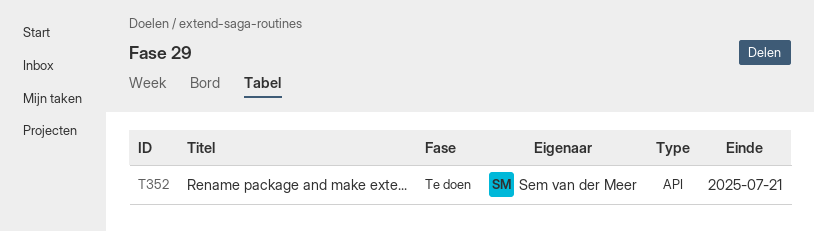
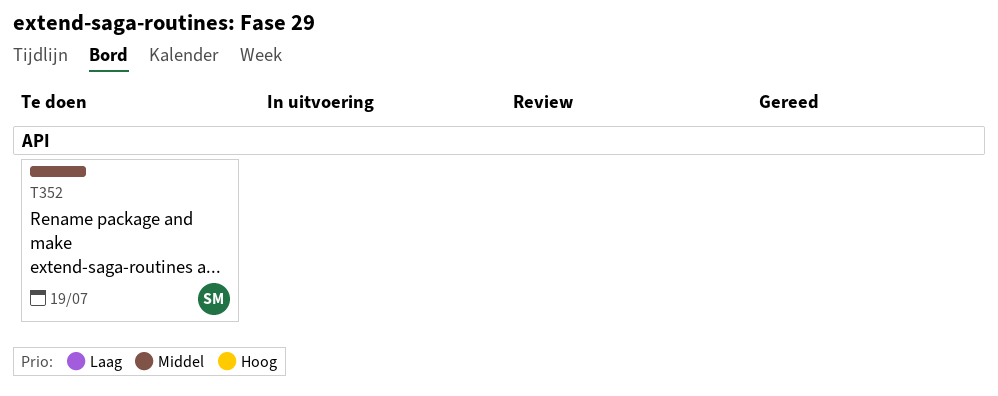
T352, due: Jul 21 -> Jul 19

